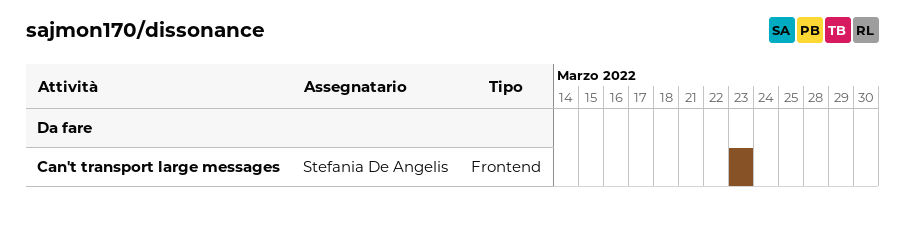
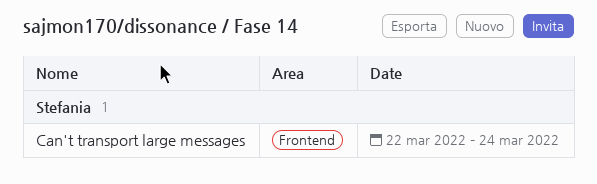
Can't transport large messages, start: Mar 23 -> Mar 22
Can't transport large messages, due: Mar 23 -> Mar 24

